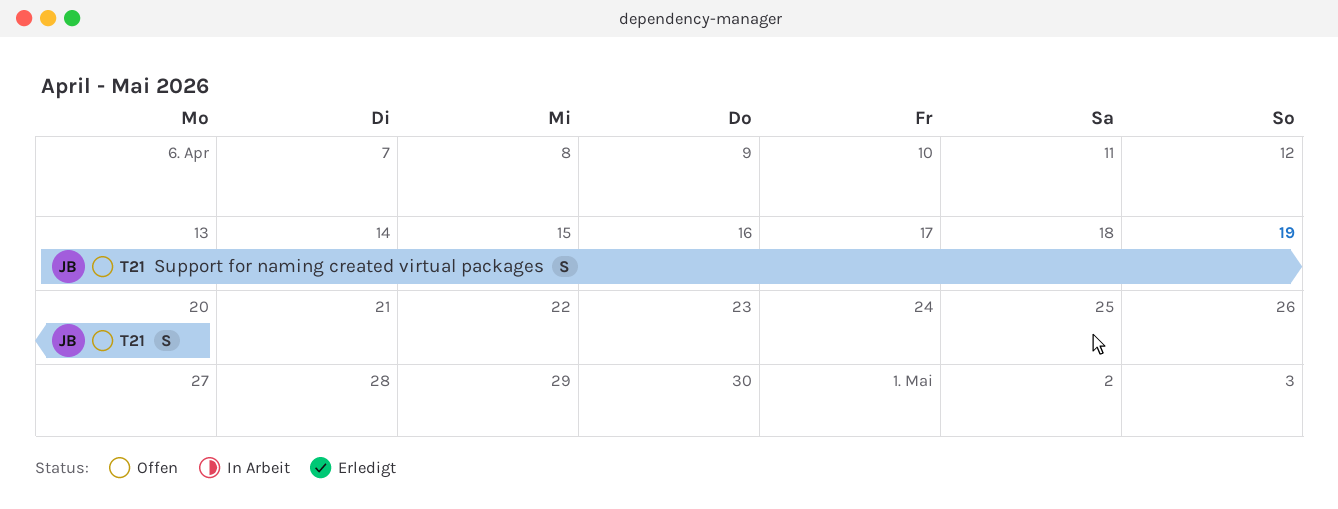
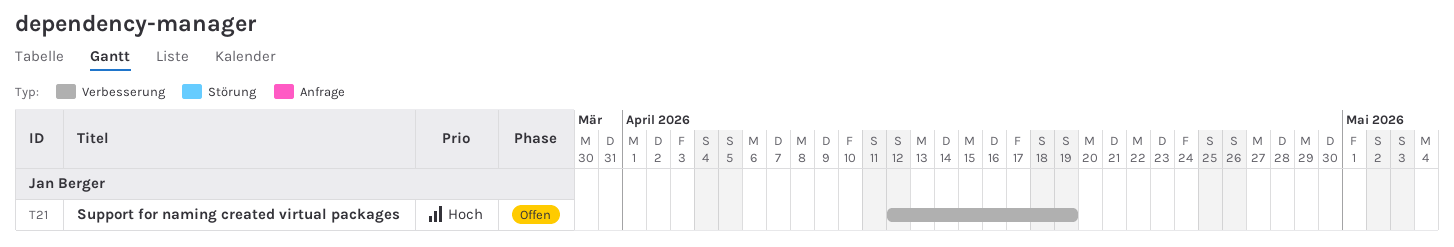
T21, start: Apr 13 -> Apr 12
T21, due: Apr 20 -> Apr 19

